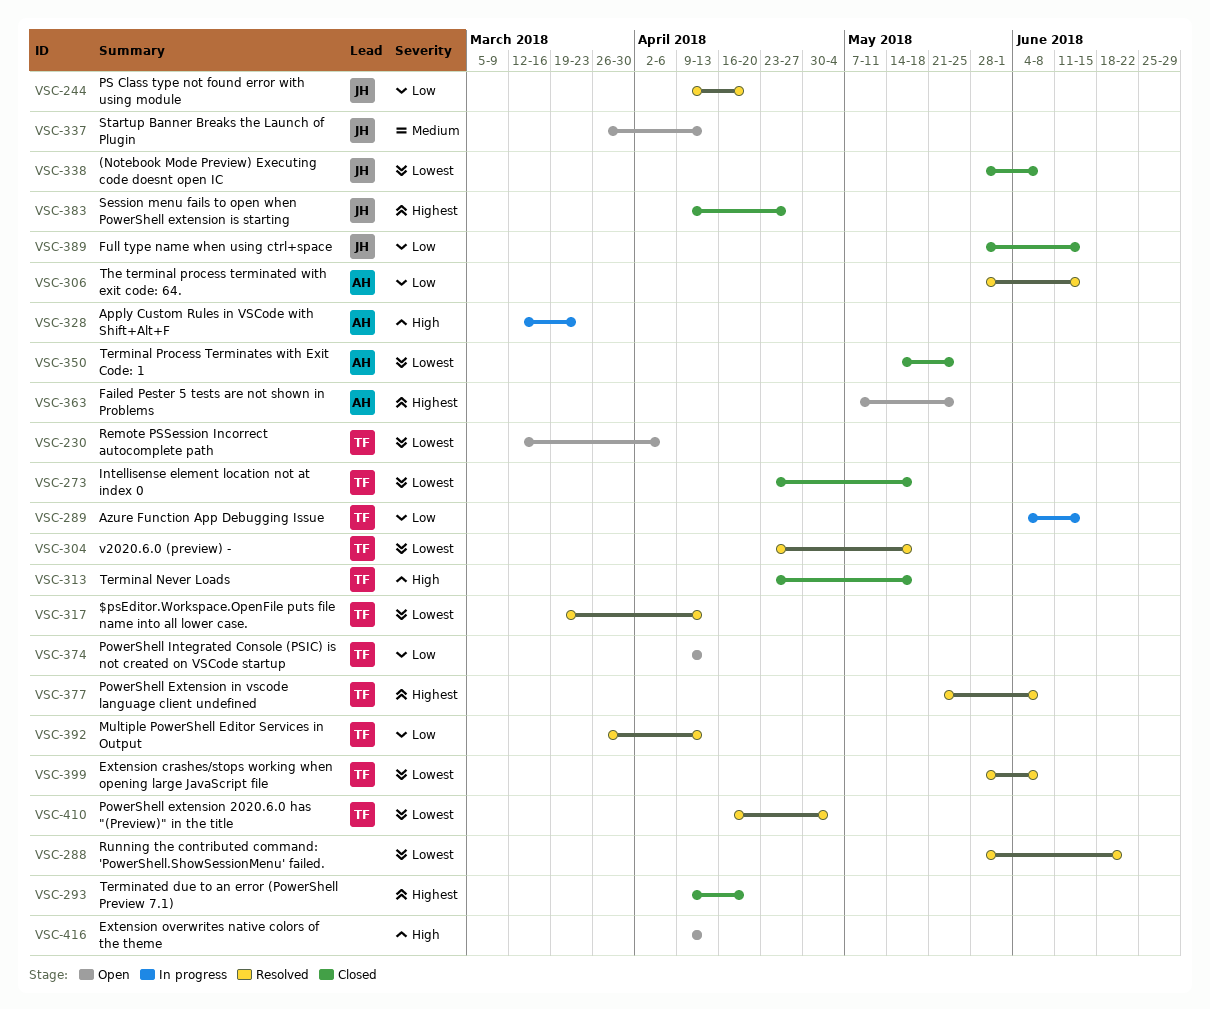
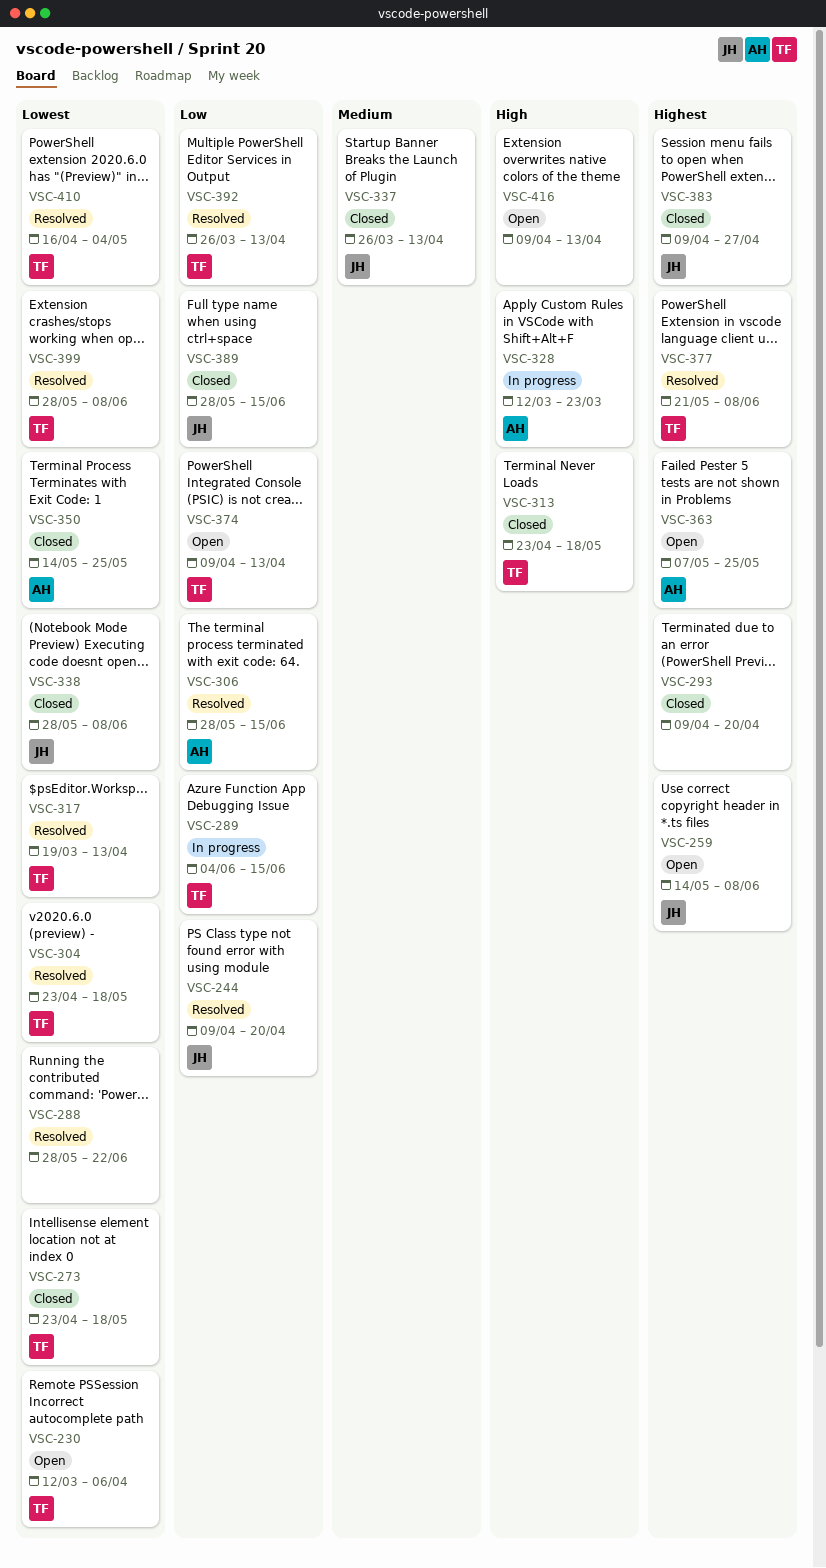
VSC-259: none -> present
VSC-337, status: Open -> Closed

